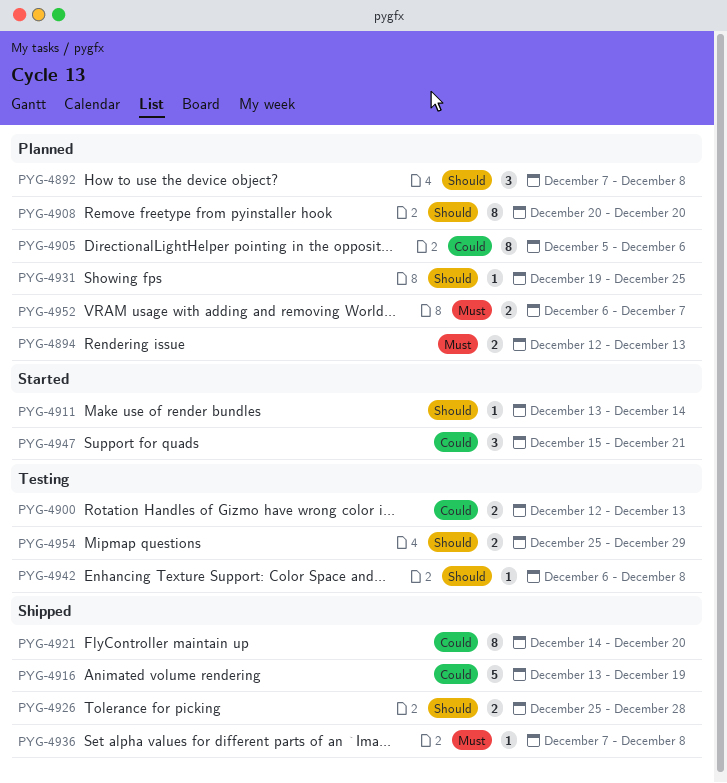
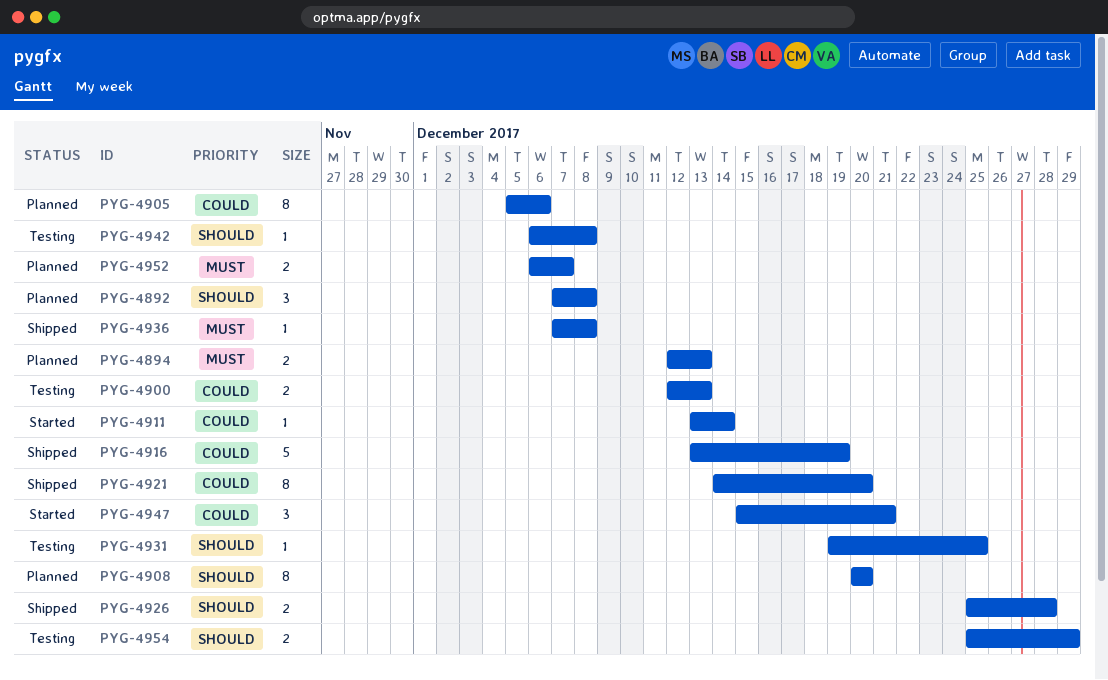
PYG-4911, priority: Should -> Could
PYG-4931, status: Planned -> Testing

